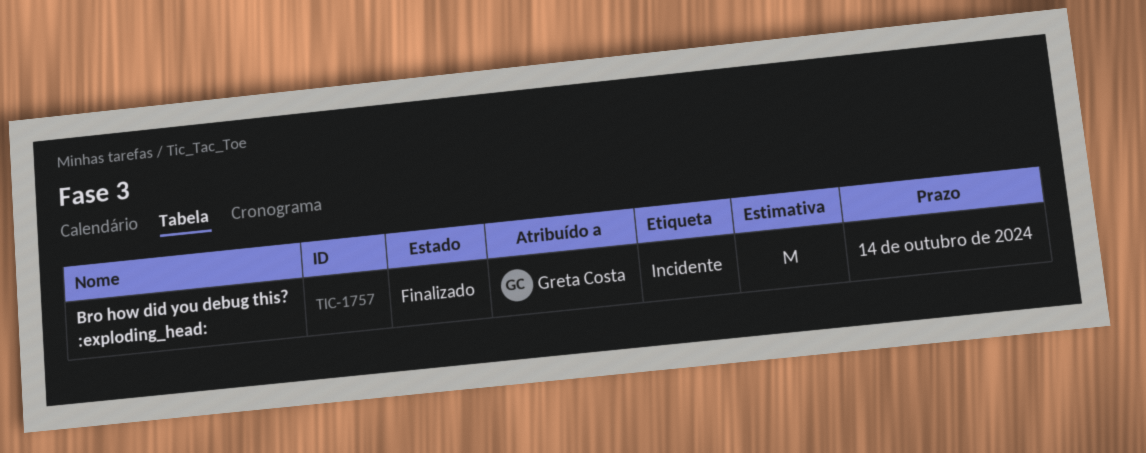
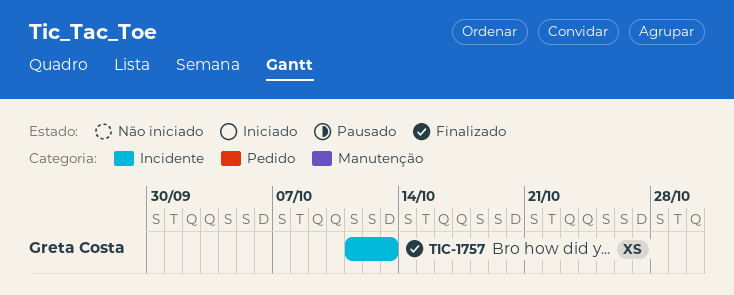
TIC-1757, estimate: M -> XS
TIC-1757, due: Oct 14 -> Oct 13

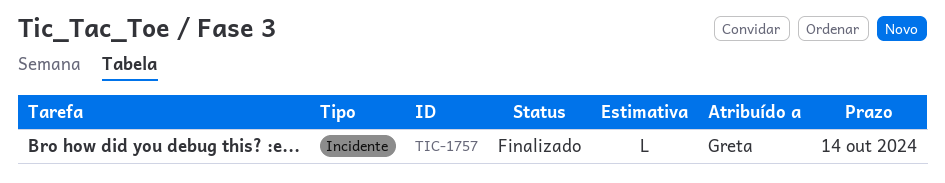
TIC-1757, estimate: XS -> L
TIC-1757, due: Oct 13 -> Oct 14

